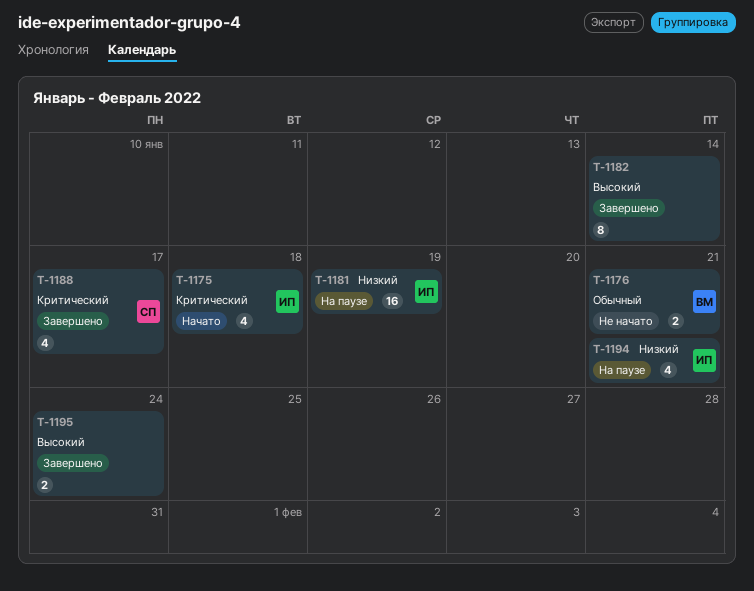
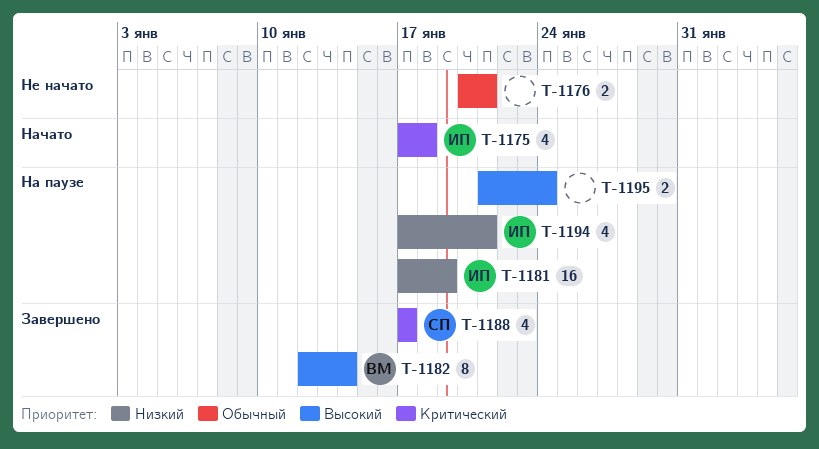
T-1176, owner: ВМ -> none
T-1182, owner: none -> ВМ
T-1195, status: Завершено -> На паузе

